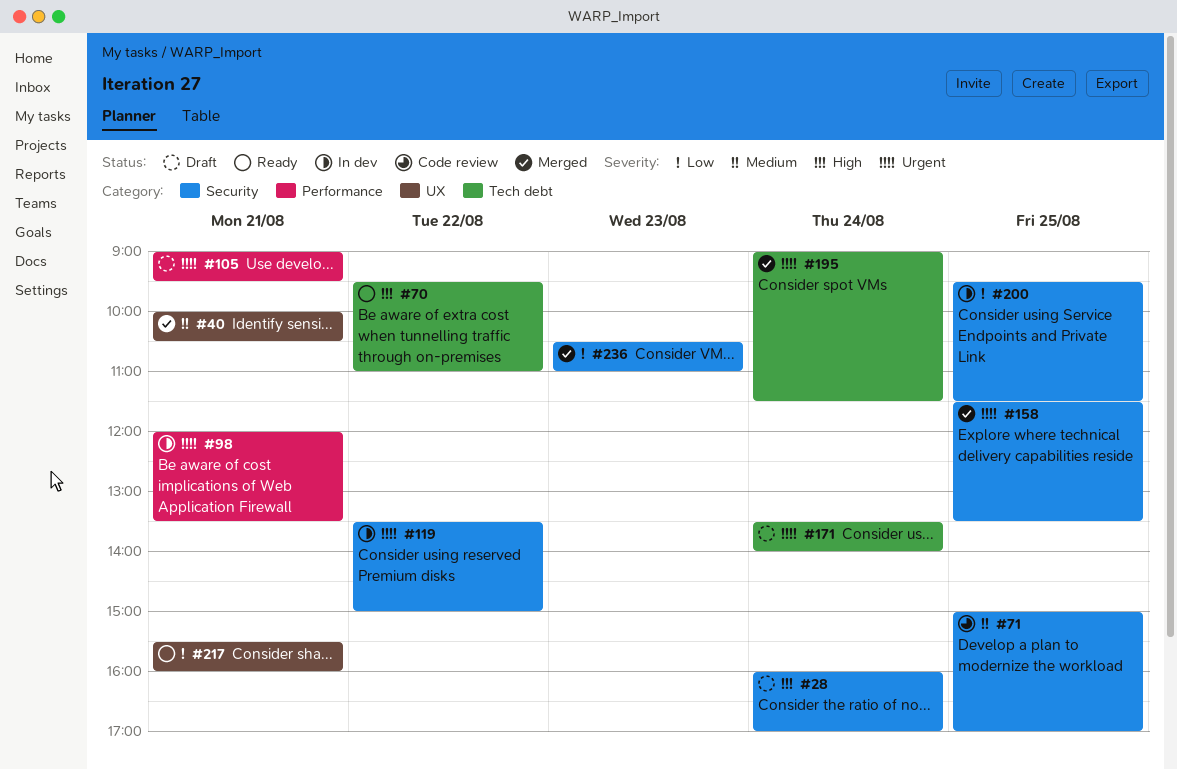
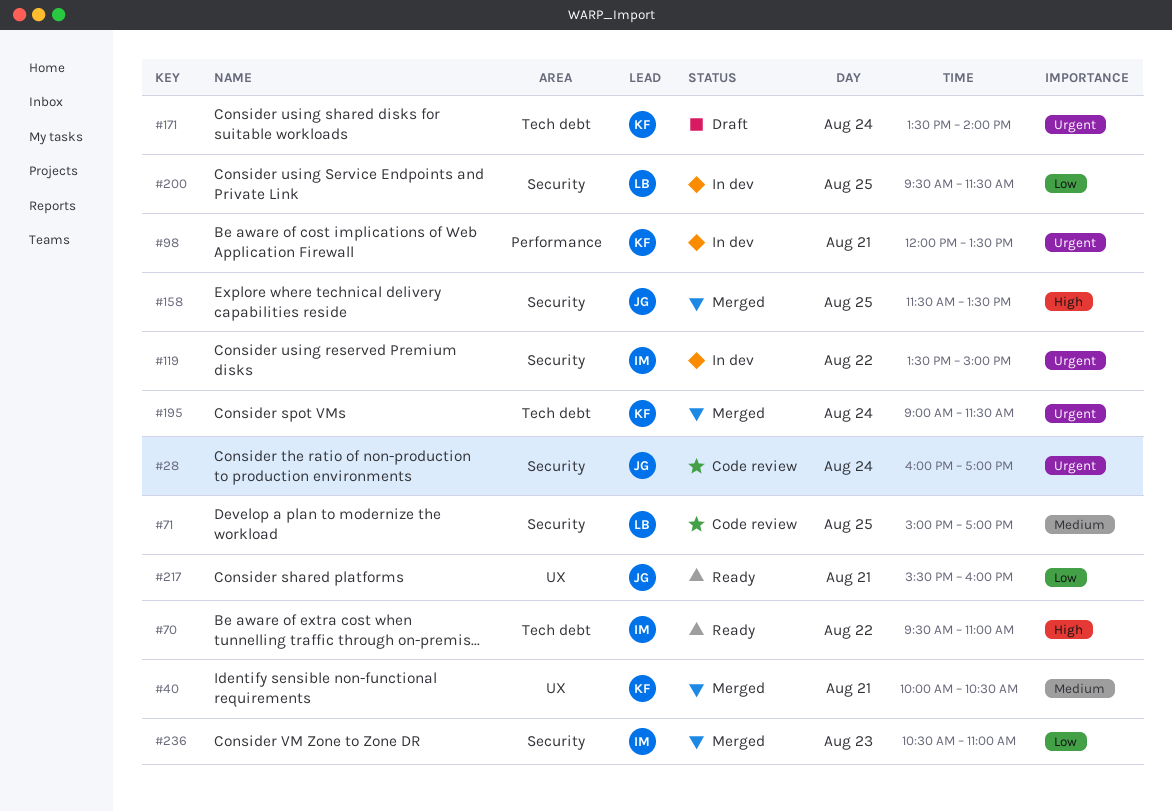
#28, status: Draft -> Code review
#28, priority: High -> Urgent
#105: present -> none
#158, priority: Urgent -> High

